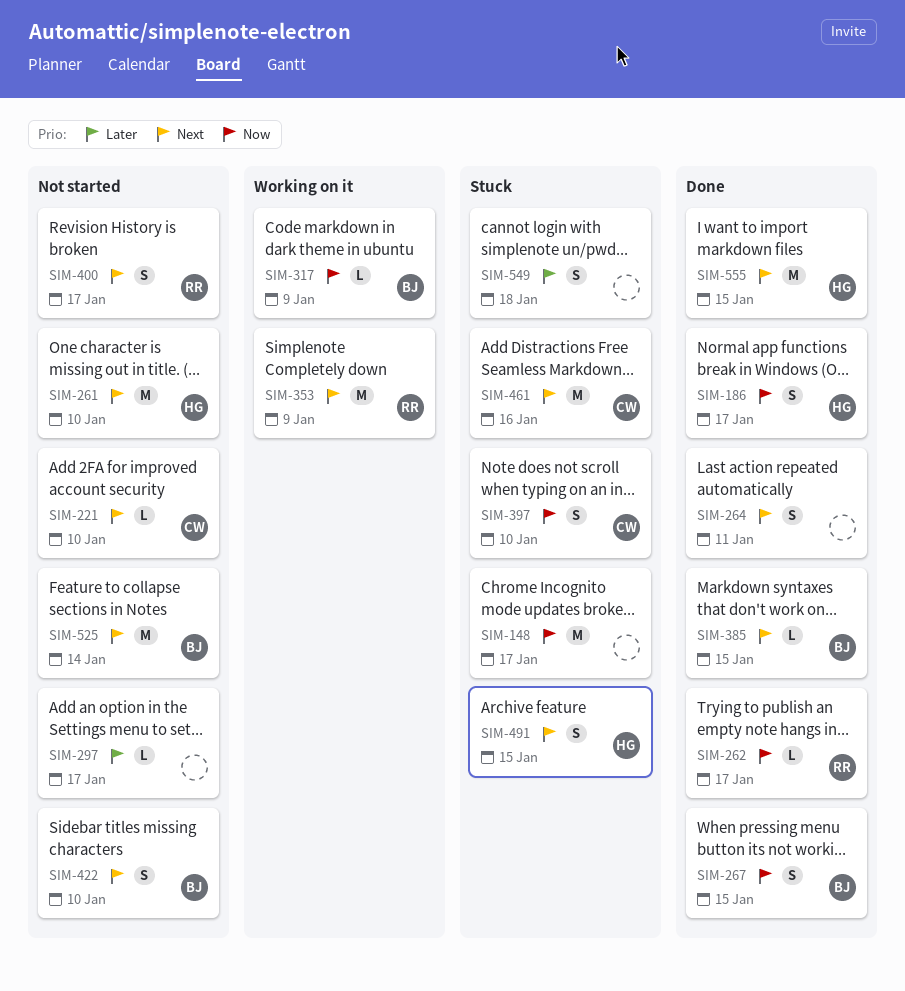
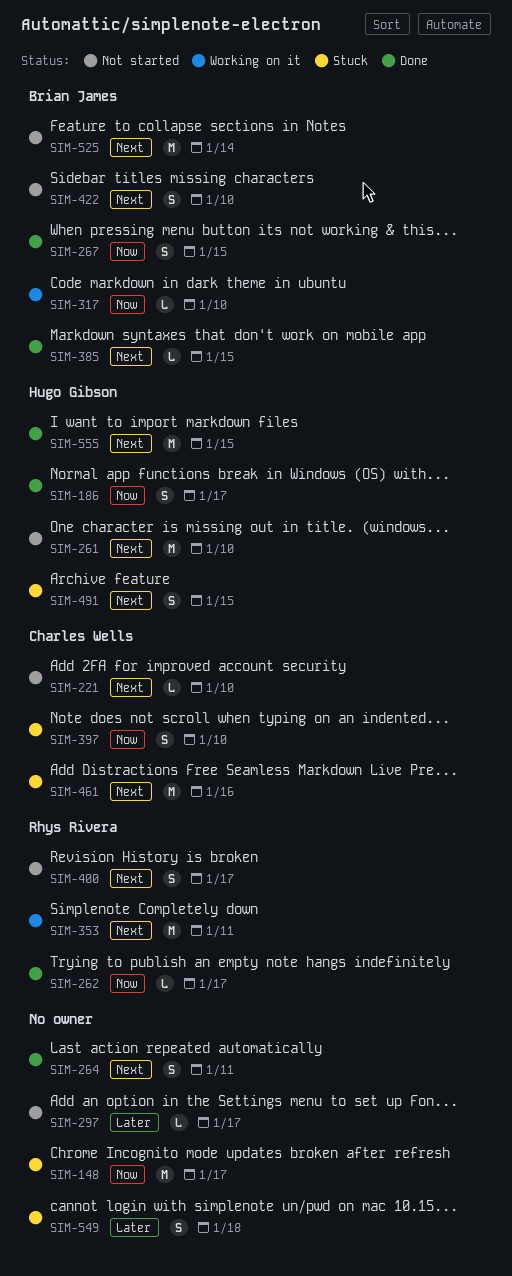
SIM-317, due: Jan 9 -> Jan 10
SIM-353, due: Jan 9 -> Jan 11

